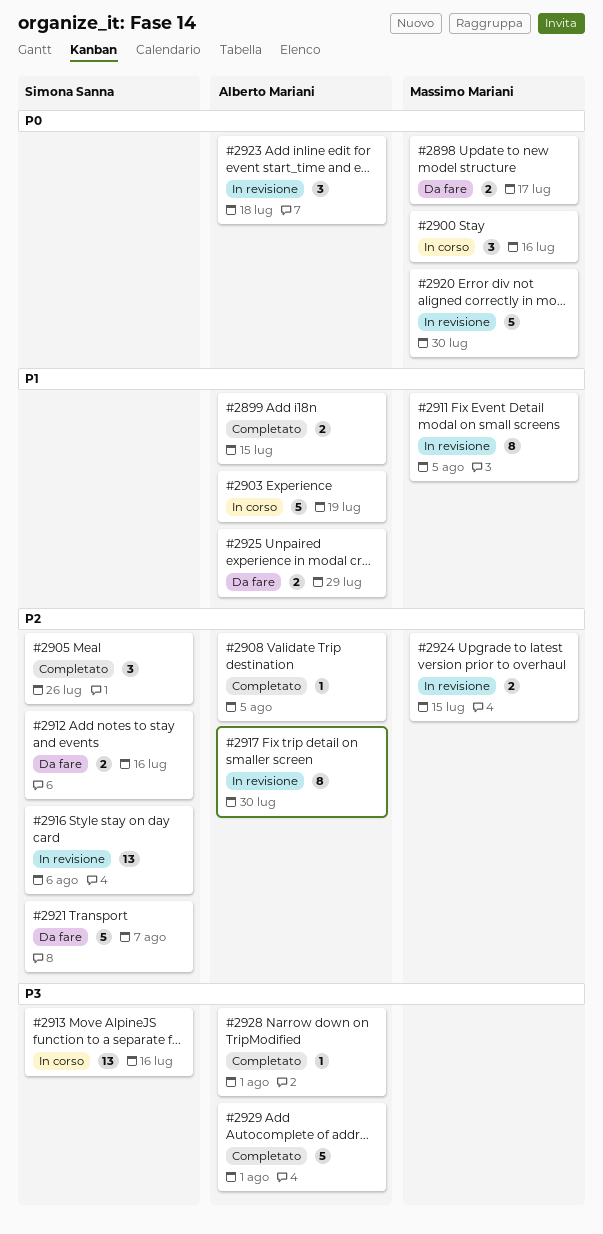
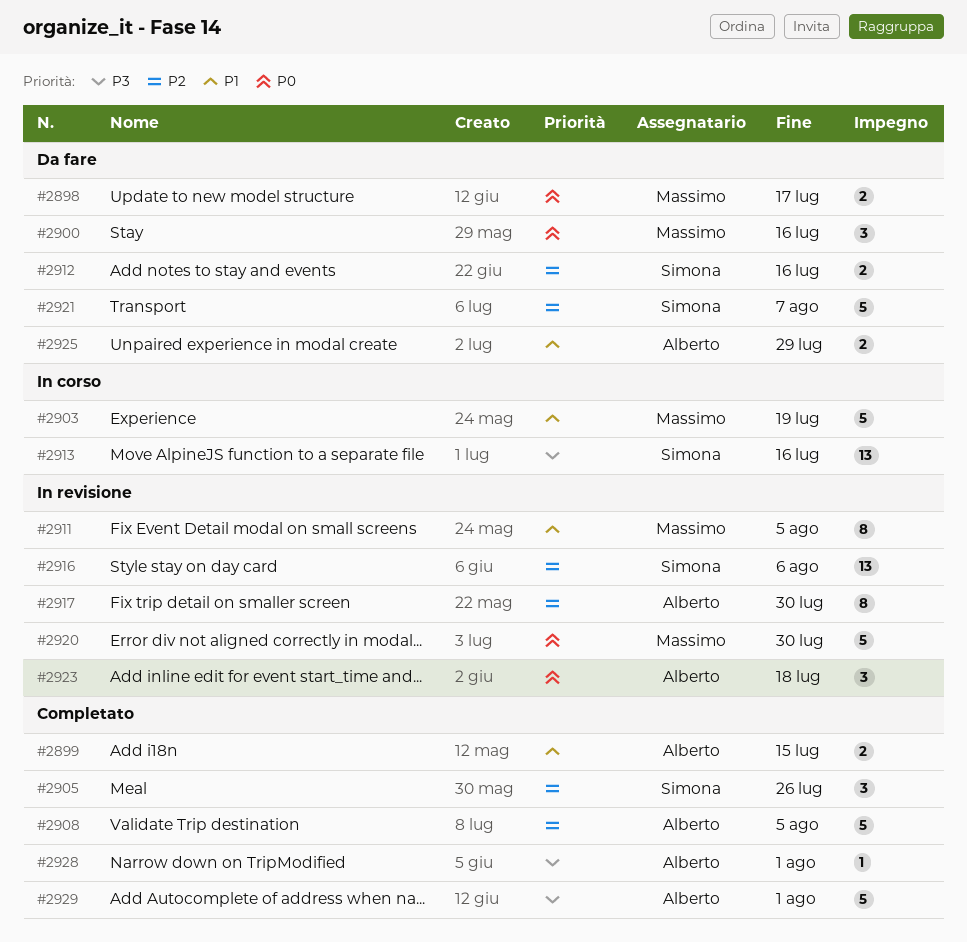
#2900, status: In corso -> Da fare
#2903, owner: Alberto Mariani -> Massimo Mariani
#2908, estimate: 1 -> 5
#2924: present -> none

